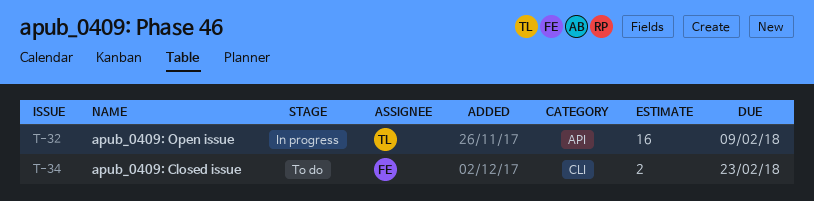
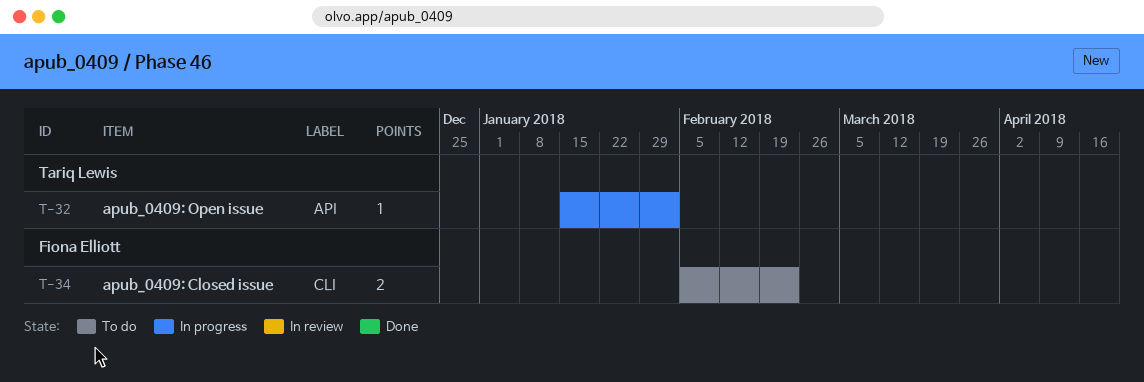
T-32, estimate: 16 -> 1
T-32, due: Feb 9 -> Feb 2

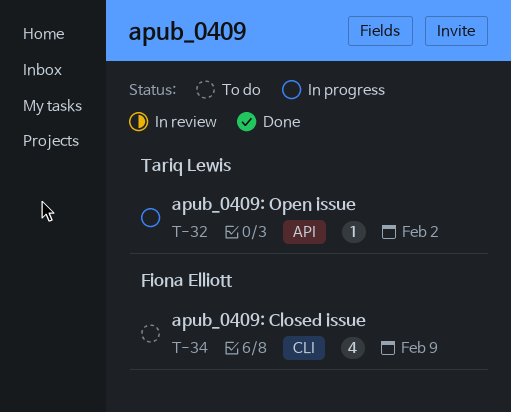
T-34, estimate: 2 -> 4
T-34, due: Feb 23 -> Feb 9

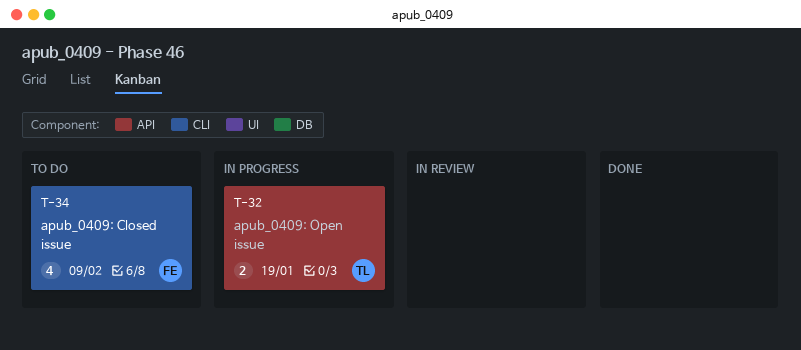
T-32, estimate: 1 -> 2
T-32, due: Feb 2 -> Jan 19

